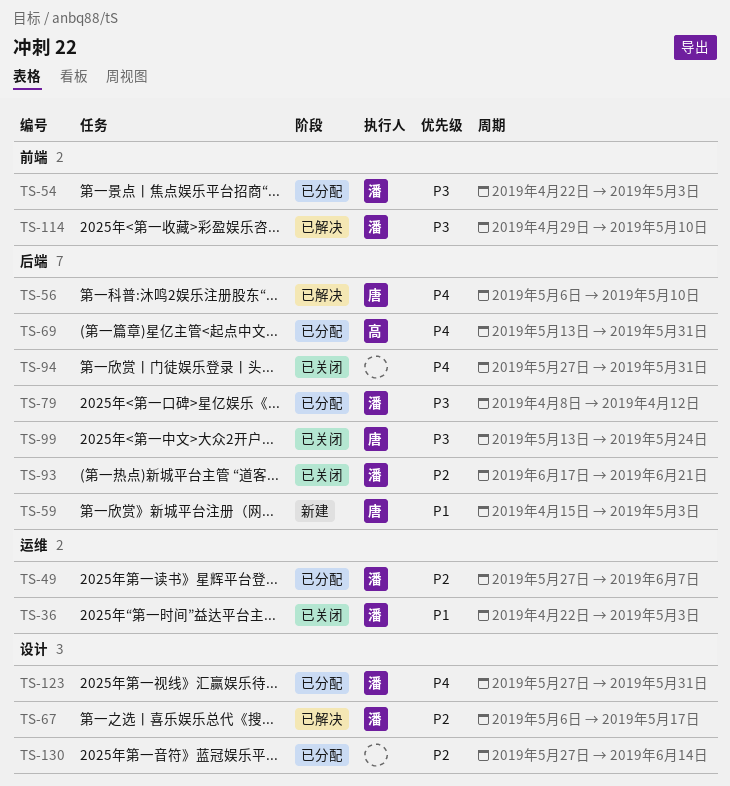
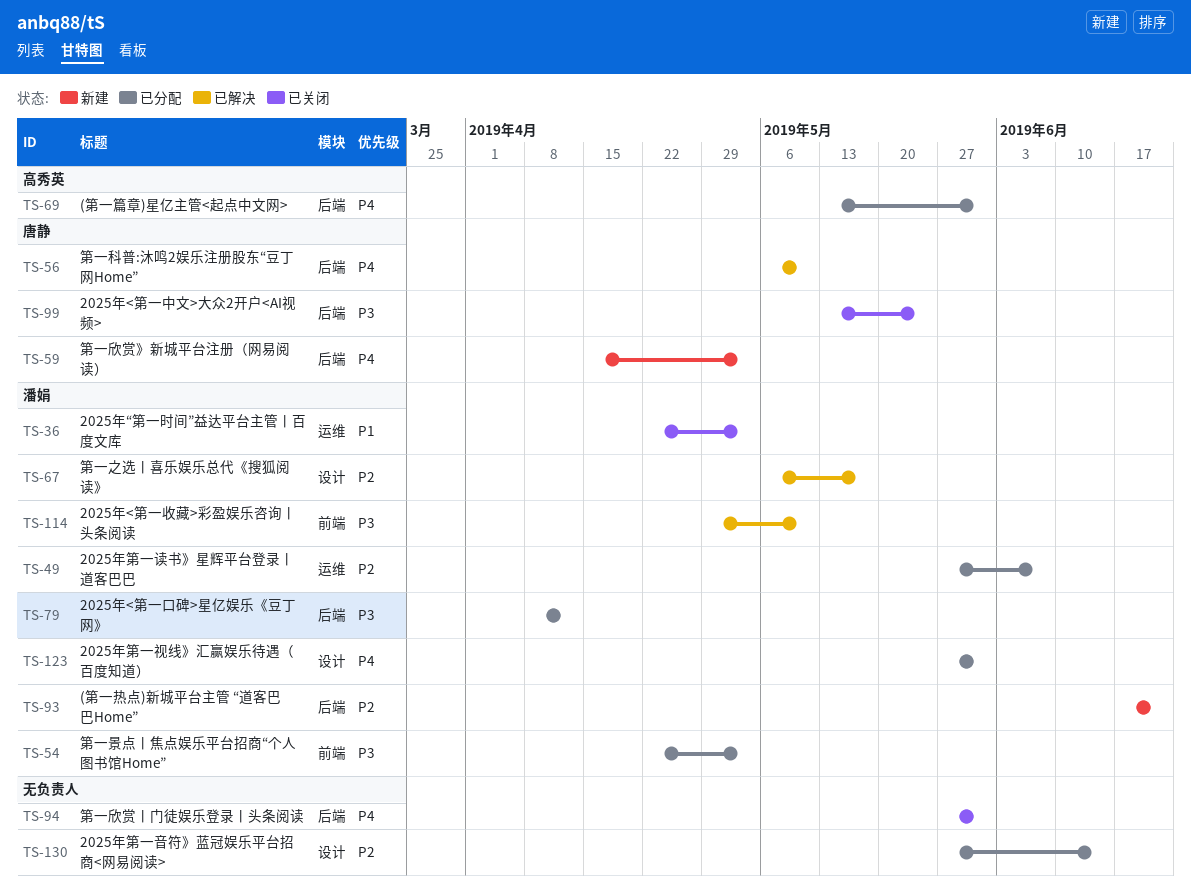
TS-59, priority: P1 -> P4
TS-93, status: 已关闭 -> 新建

